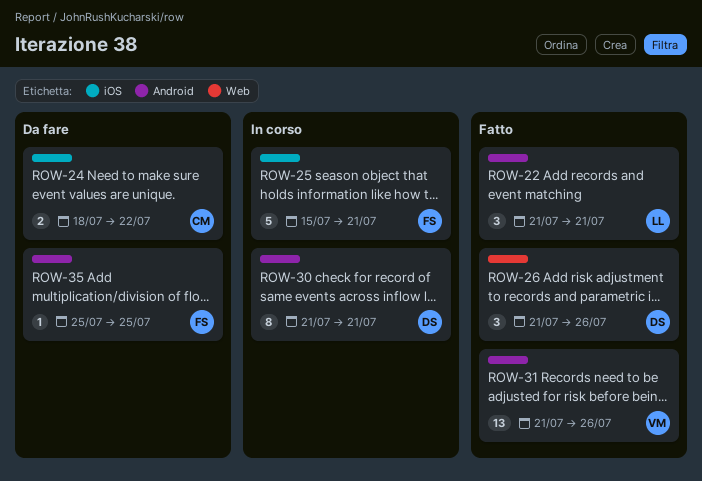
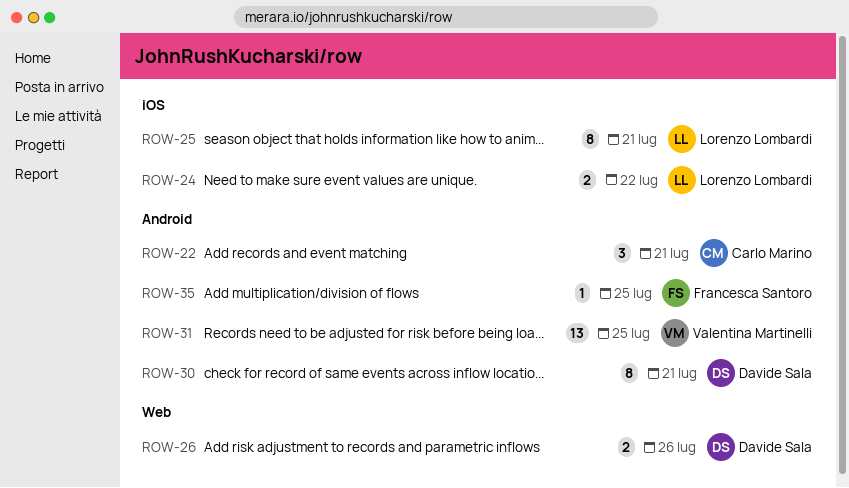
ROW-22, owner: Lorenzo Lombardi -> Carlo Marino
ROW-24, owner: Carlo Marino -> Lorenzo Lombardi
ROW-25, owner: Francesca Santoro -> Lorenzo Lombardi
ROW-25, estimate: 5 -> 8
ROW-26, estimate: 3 -> 2
ROW-31, due: Jul 26 -> Jul 25

